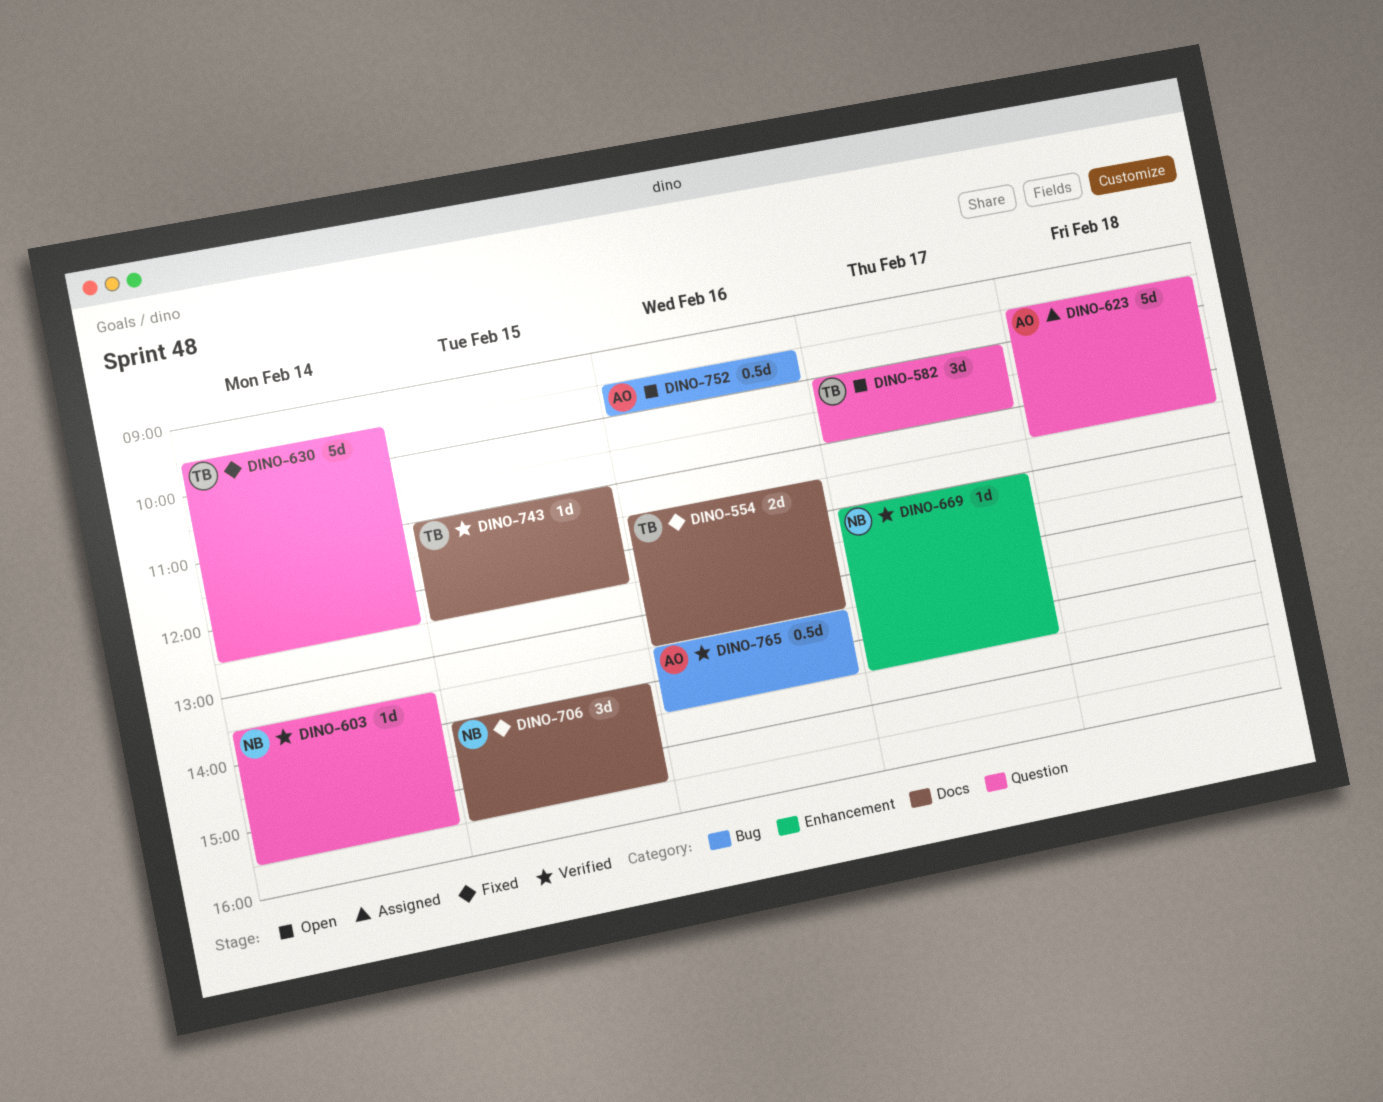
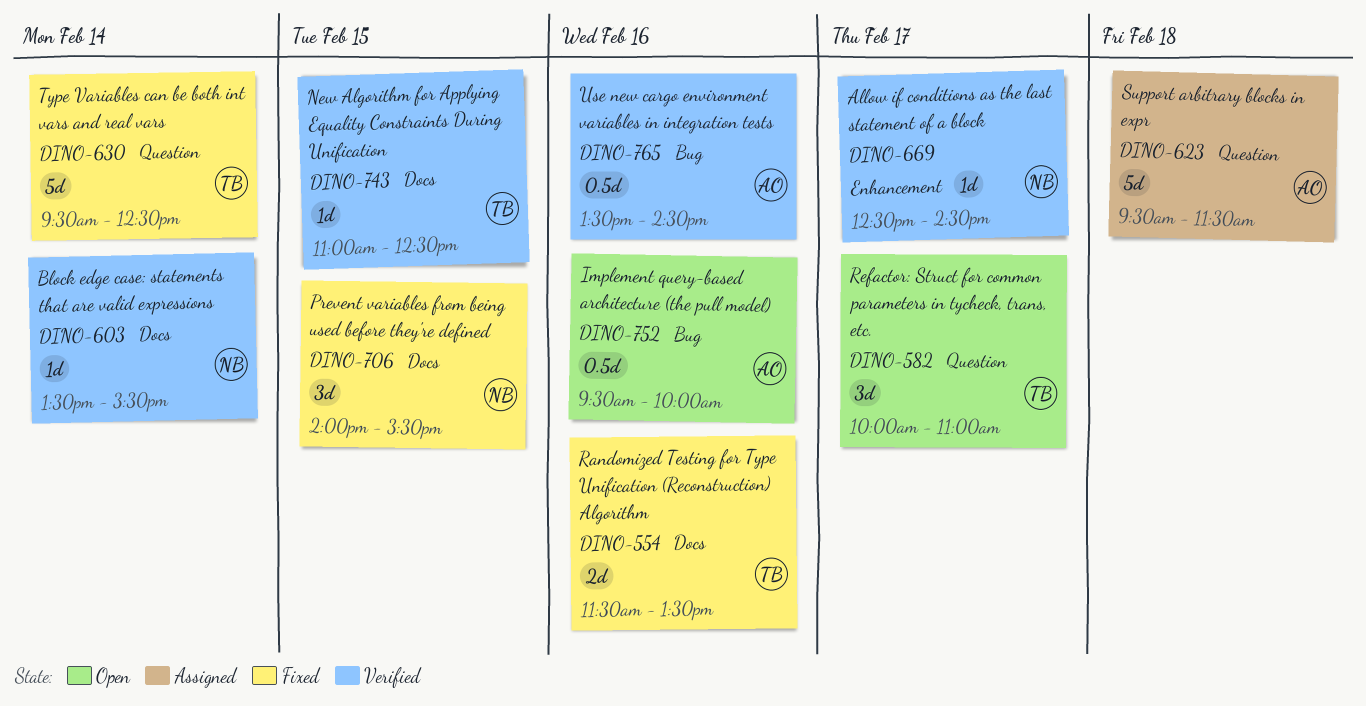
DINO-603, label: Question -> Docs
DINO-669, begins: 12:00 -> 12:30

